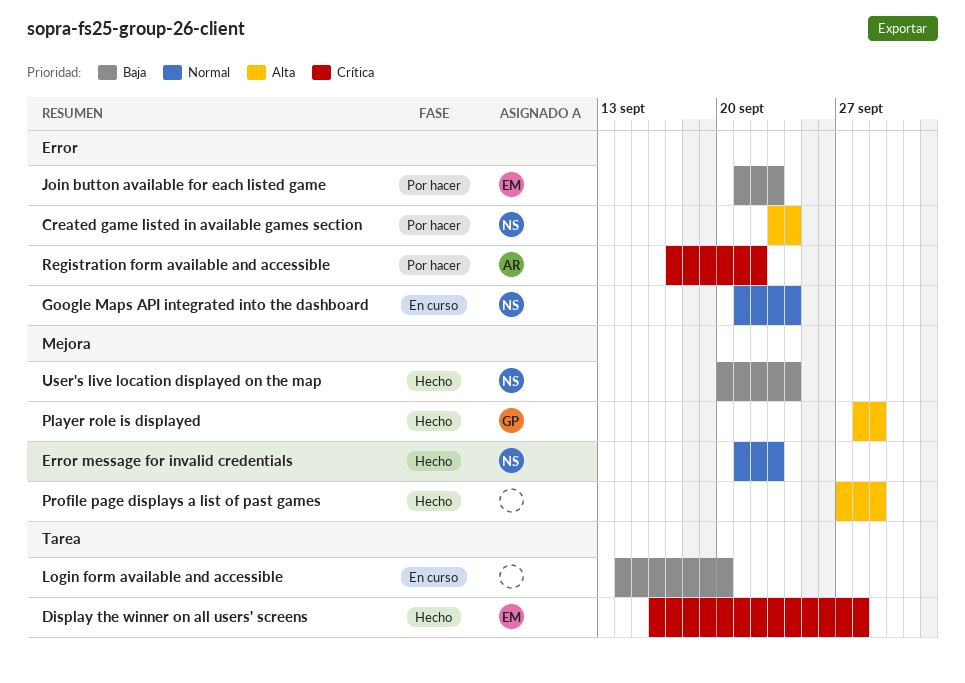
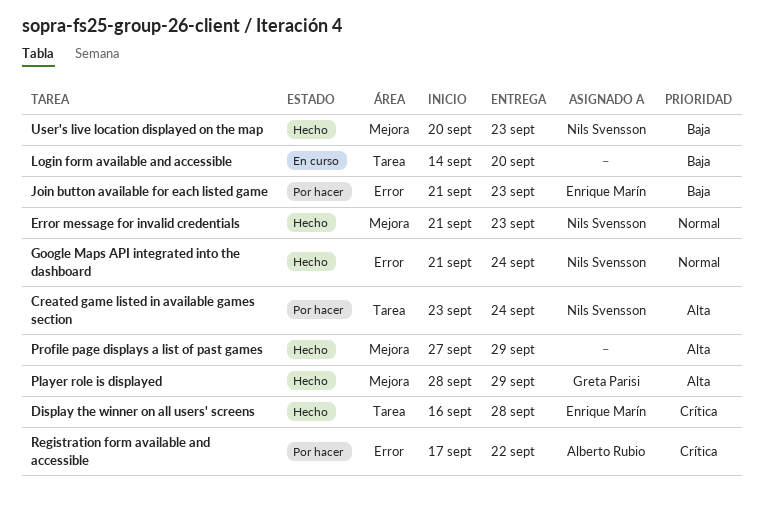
Created game listed in available games section, label: Error -> Tarea
Google Maps API integrated into the dashboard, status: En curso -> Hecho
User's live location displayed on the map, due: Sep 24 -> Sep 23

